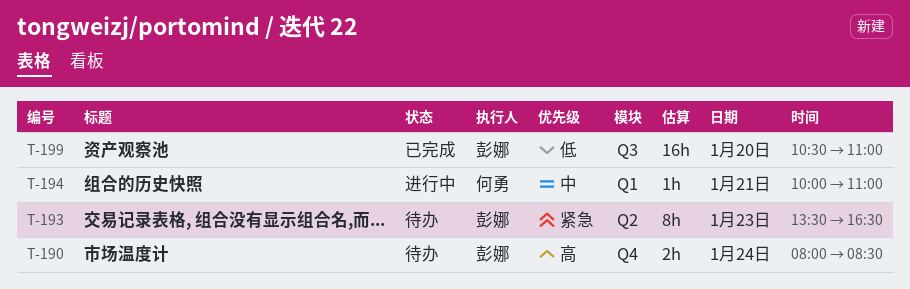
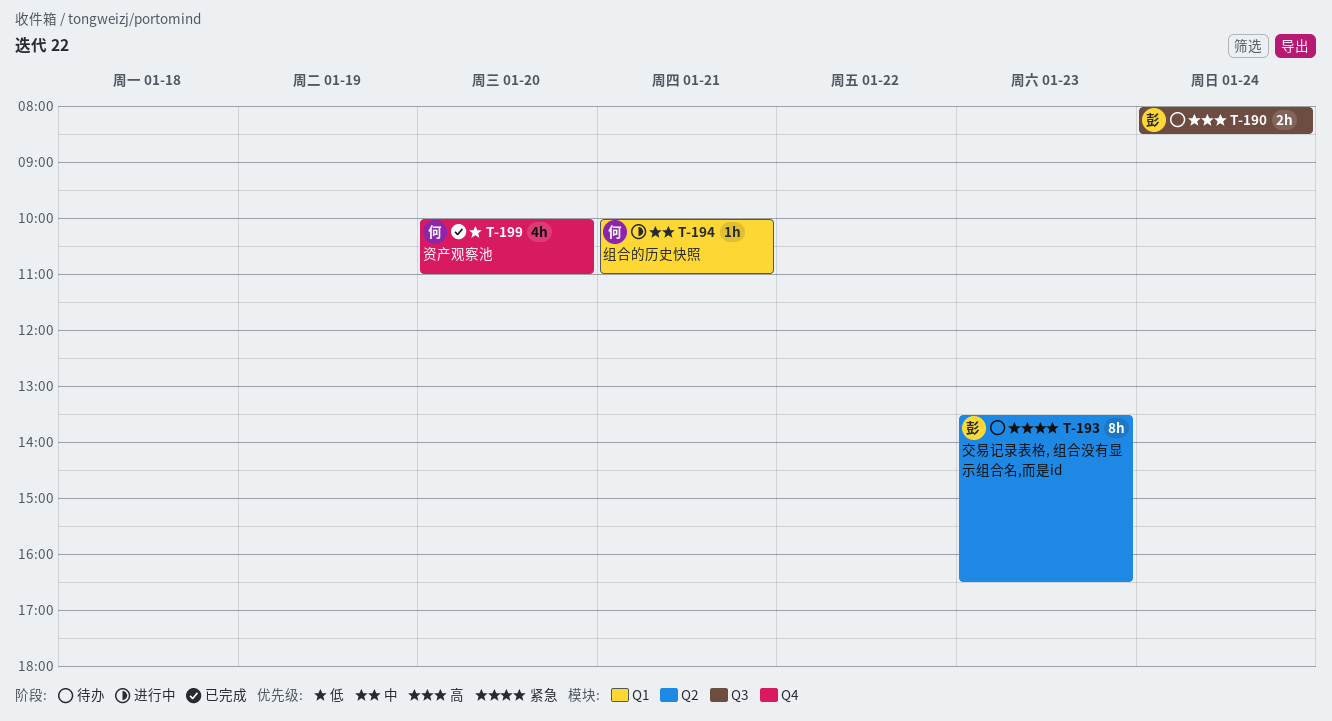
T-190, label: Q4 -> Q3
T-199, owner: 彭娜 -> 何勇
T-199, label: Q3 -> Q4
T-199, estimate: 16h -> 4h
T-199, begins: 10:30 -> 10:00

